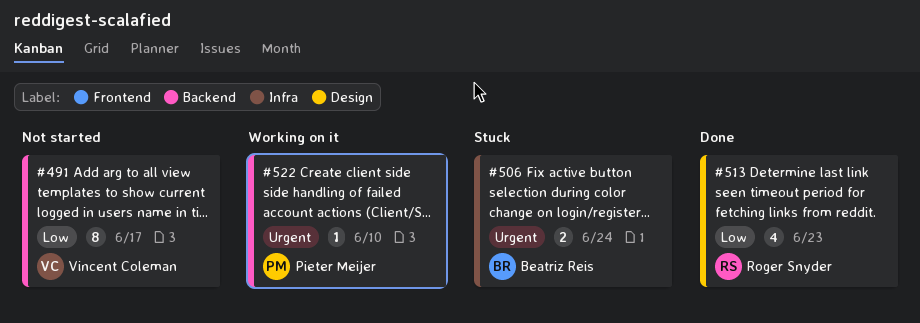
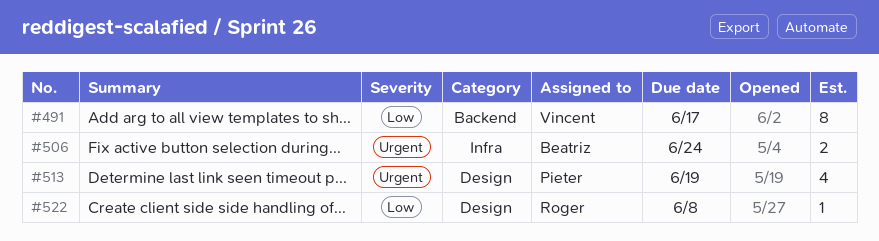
#513, owner: Roger Snyder -> Pieter Meijer
#513, priority: Low -> Urgent
#513, due: Jun 23 -> Jun 19
#522, owner: Pieter Meijer -> Roger Snyder
#522, priority: Urgent -> Low
#522, label: Backend -> Design
#522, due: Jun 10 -> Jun 8

